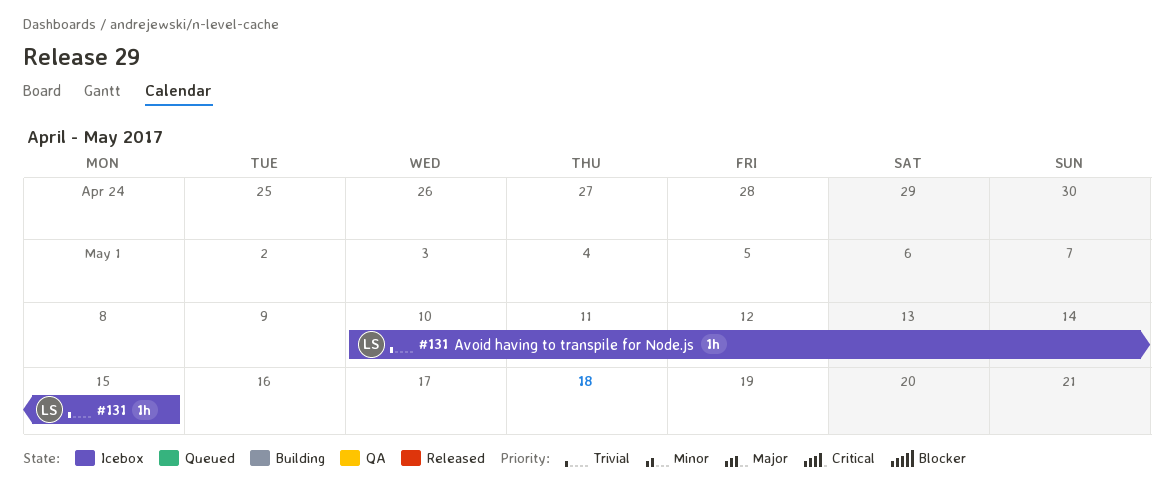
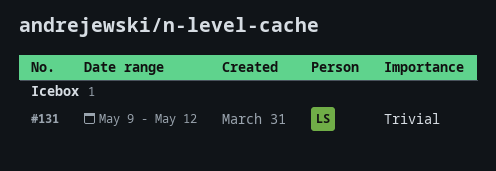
#131, start: May 10 -> May 9
#131, due: May 15 -> May 12

